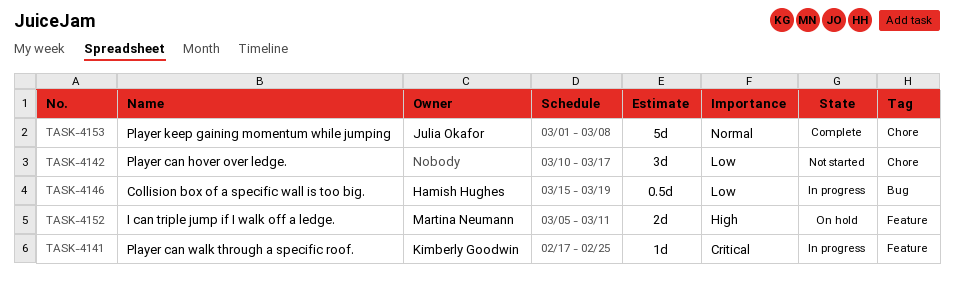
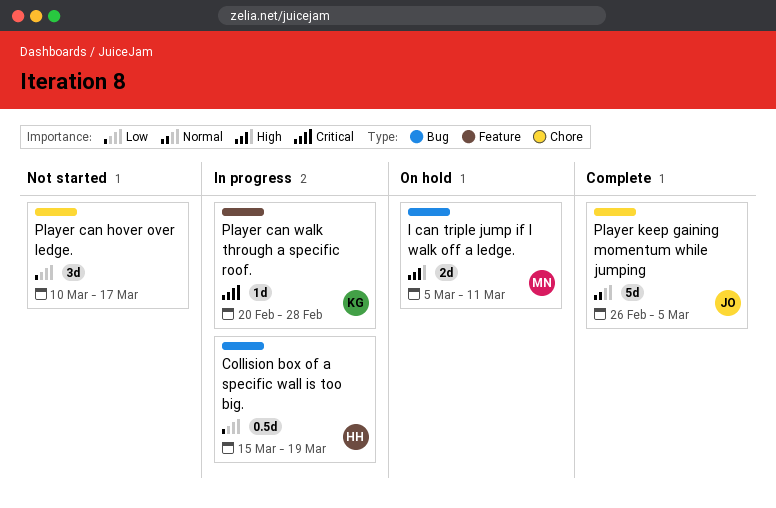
I can triple jump if I walk off a ledge., label: Feature -> Bug
Player can walk through a specific roof., start: Feb 17 -> Feb 20
Player can walk through a specific roof., due: Feb 25 -> Feb 28
Player keep gaining momentum while jumping, start: Mar 1 -> Feb 26
Player keep gaining momentum while jumping, due: Mar 8 -> Mar 5

